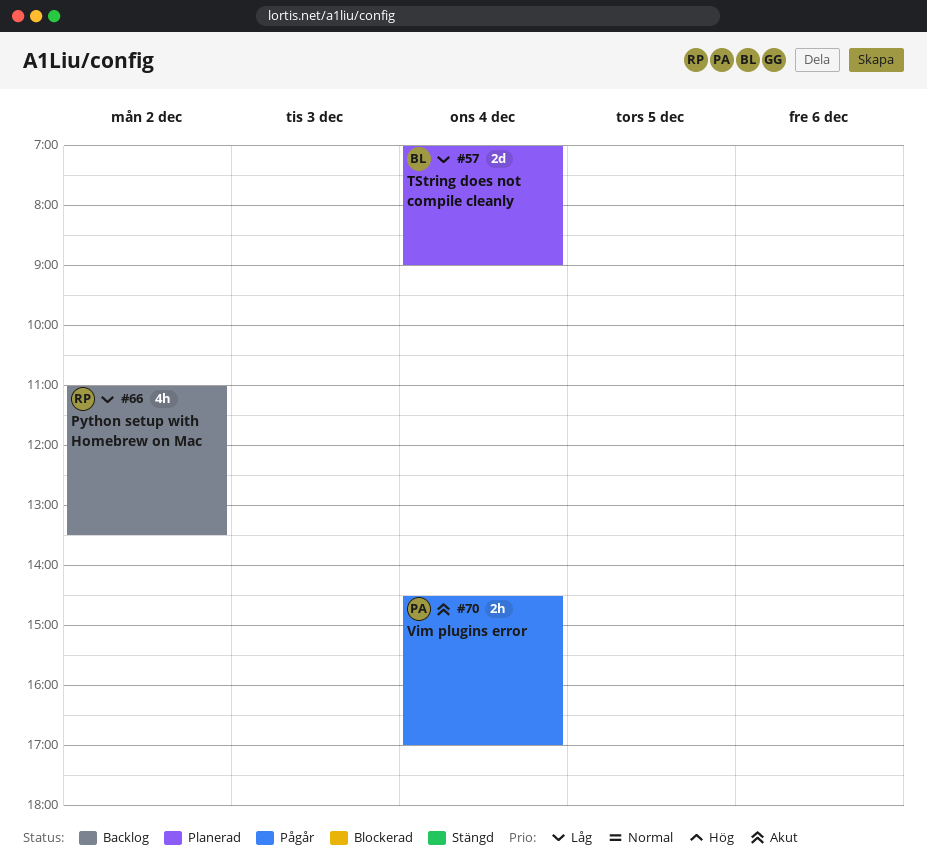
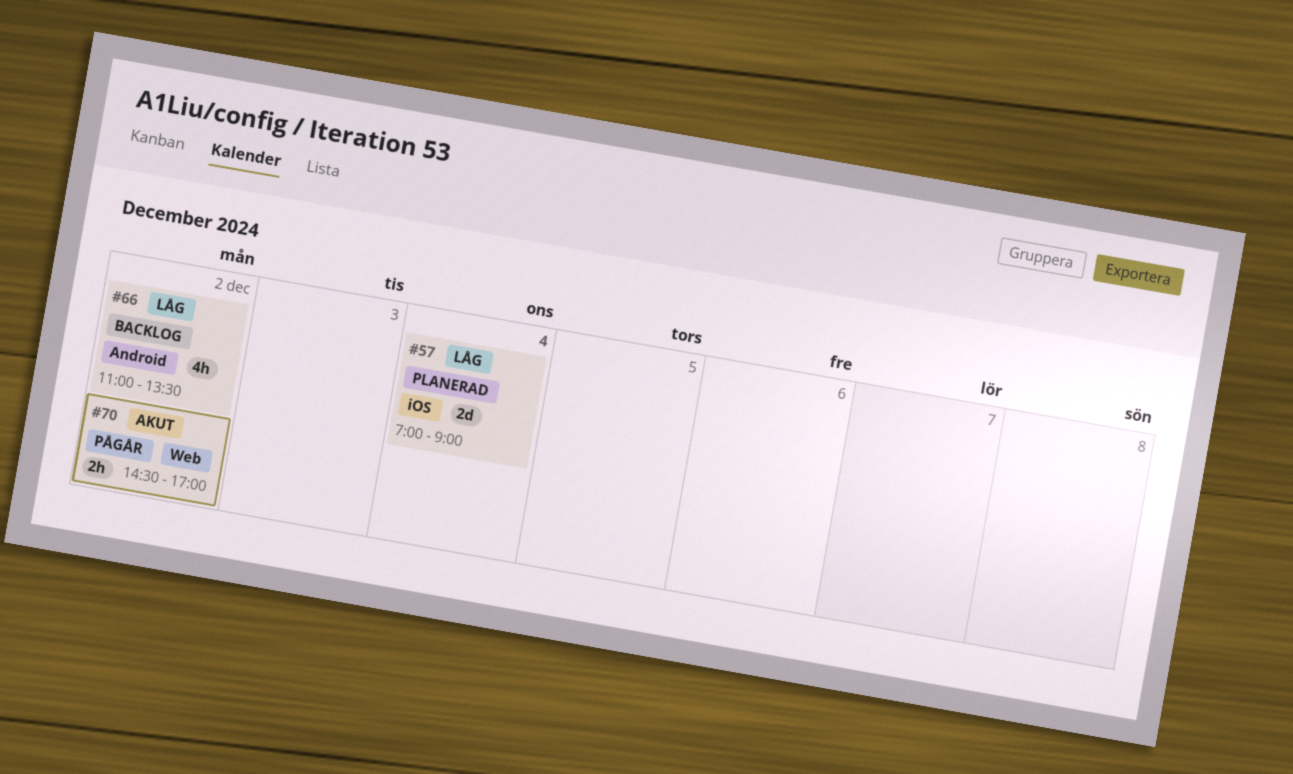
#70, day: Dec 4 -> Dec 2

